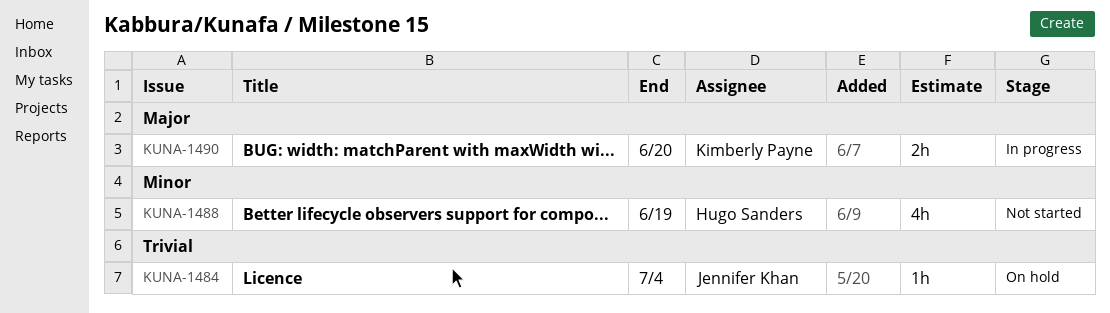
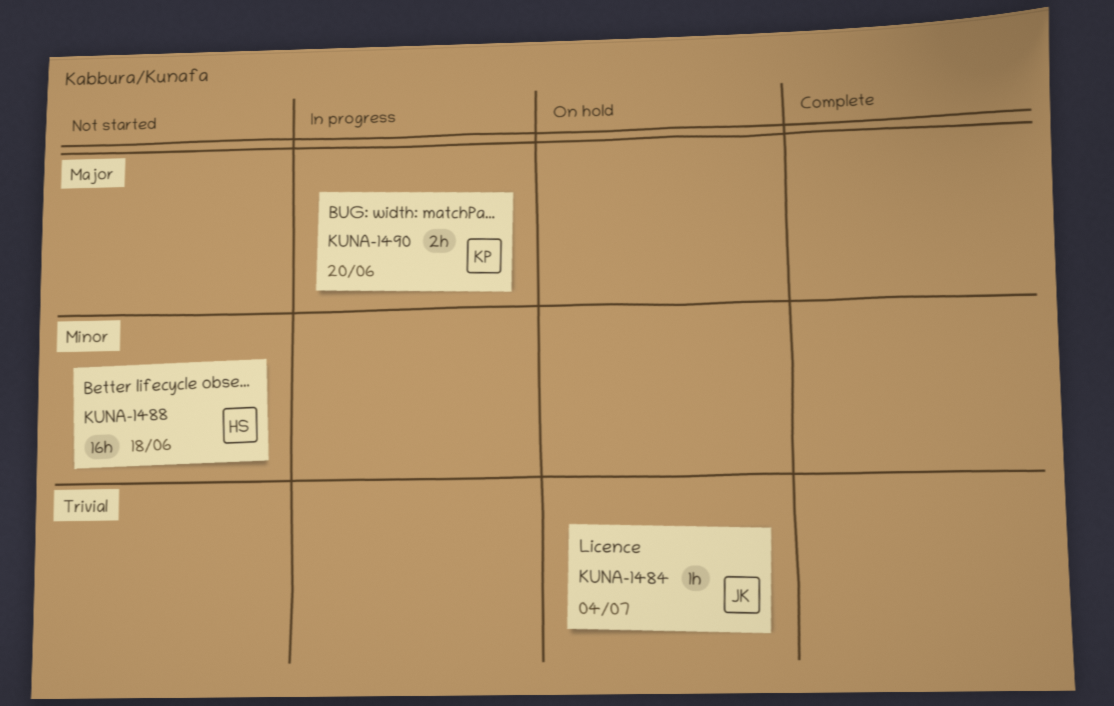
KUNA-1488, estimate: 4h -> 16h
KUNA-1488, due: Jun 19 -> Jun 18

